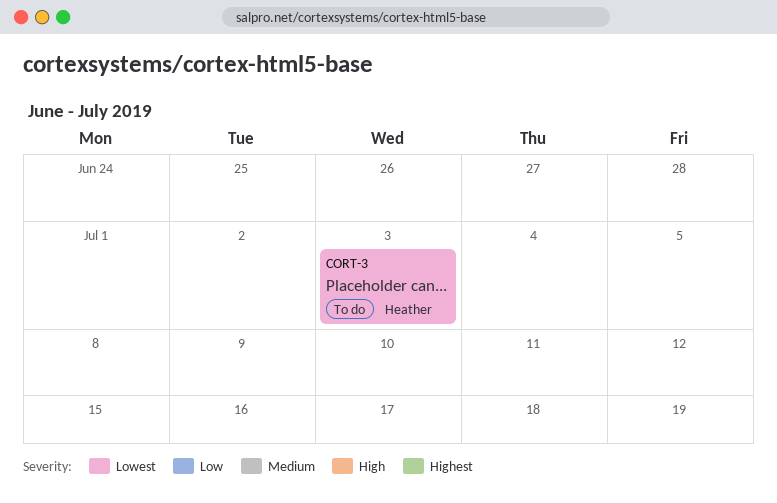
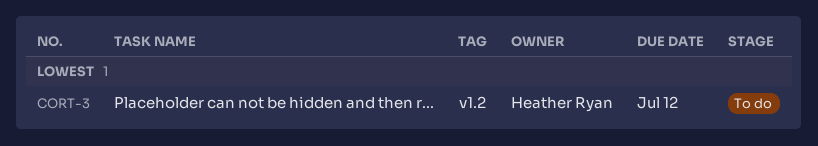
CORT-3, due: Jul 3 -> Jul 12

